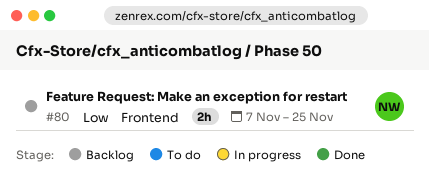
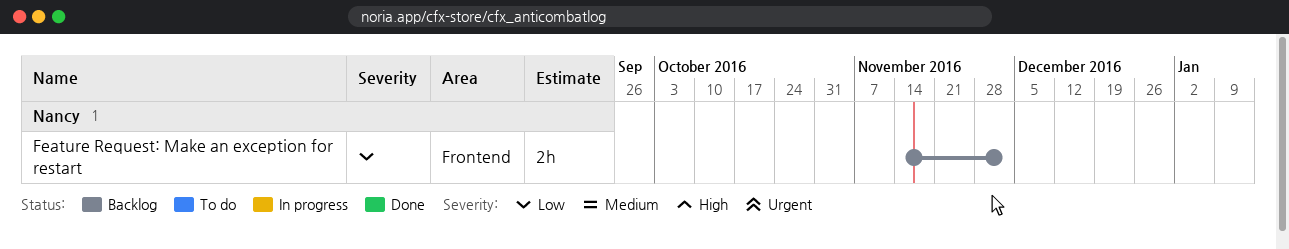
Feature Request: Make an exception for restart, start: Nov 7 -> Nov 14
Feature Request: Make an exception for restart, due: Nov 25 -> Dec 2

